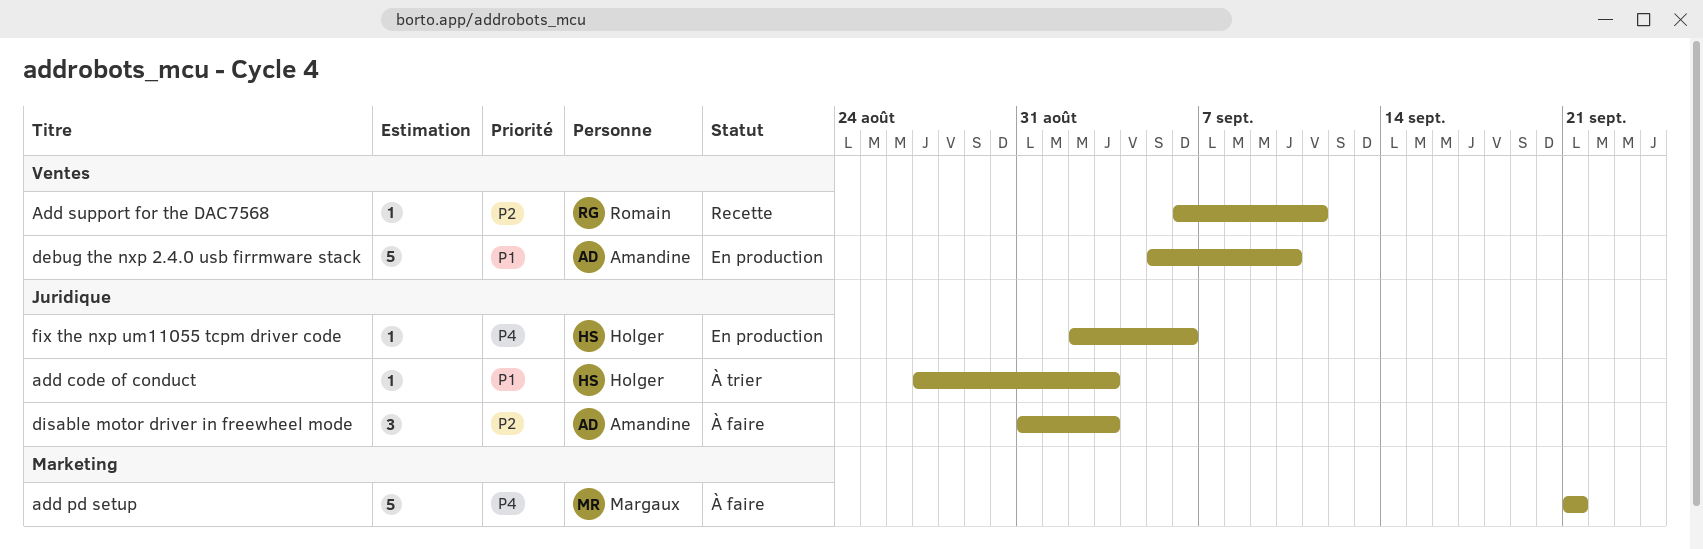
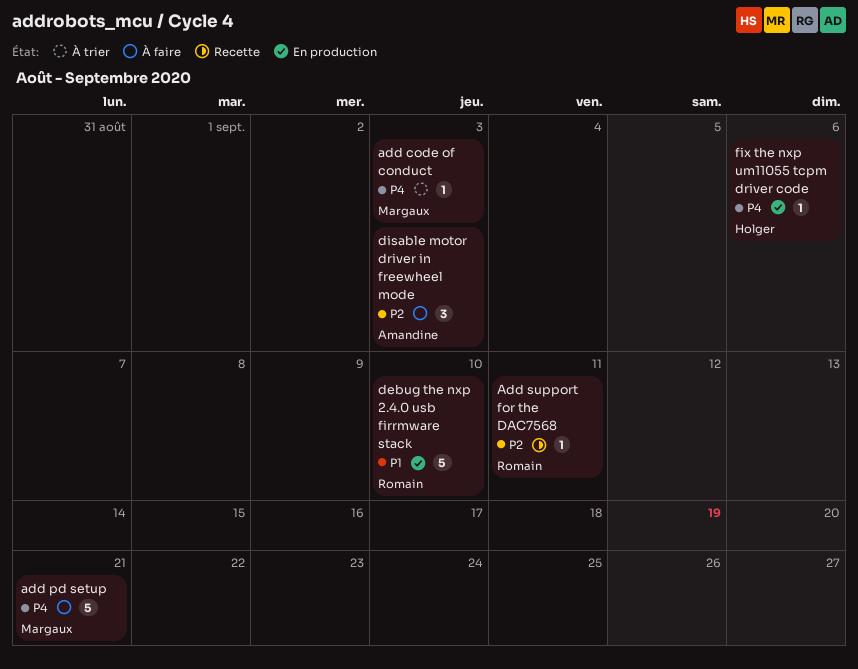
add code of conduct, owner: Holger -> Margaux
add code of conduct, priority: P1 -> P4
debug the nxp 2.4.0 usb firrmware stack, owner: Amandine -> Romain

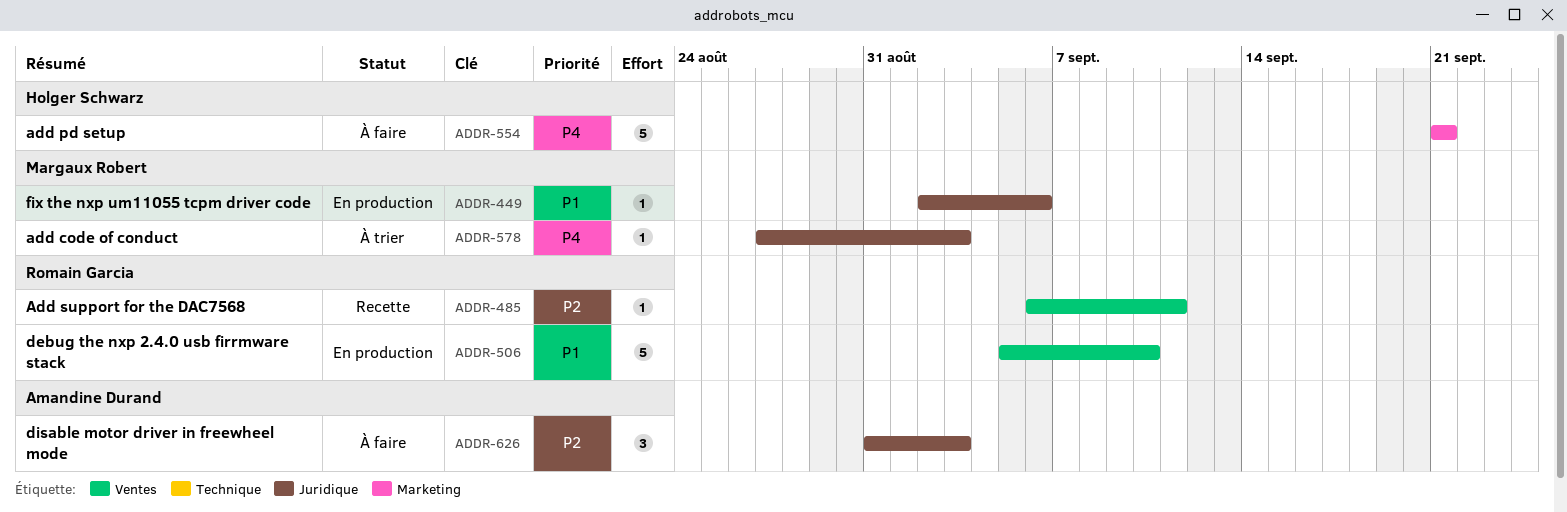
add pd setup, owner: Margaux Robert -> Holger Schwarz
fix the nxp um11055 tcpm driver code, owner: Holger Schwarz -> Margaux Robert
fix the nxp um11055 tcpm driver code, priority: P4 -> P1

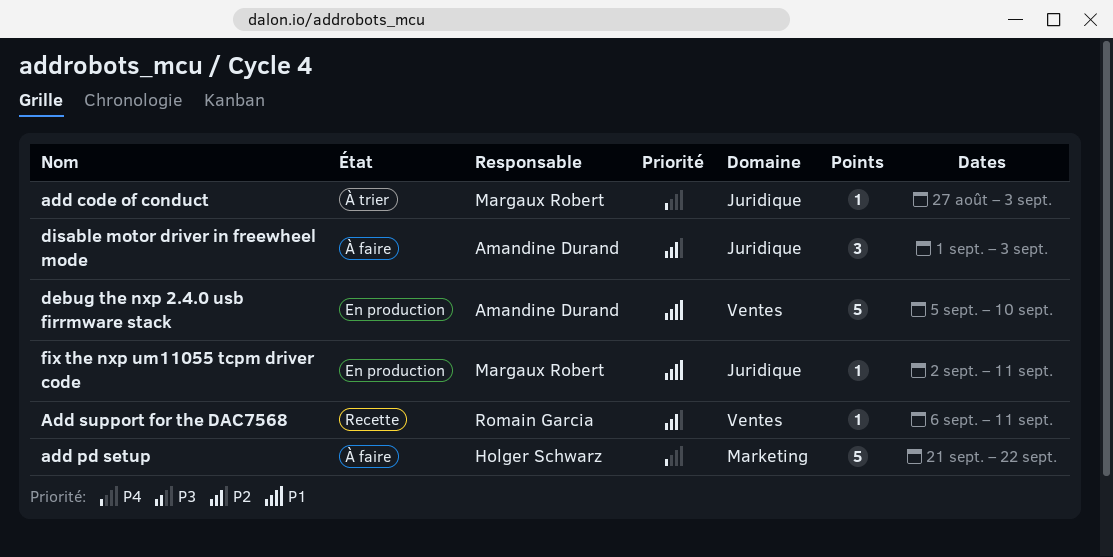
add pd setup, due: Sep 21 -> Sep 22
debug the nxp 2.4.0 usb firrmware stack, owner: Romain Garcia -> Amandine Durand
disable motor driver in freewheel mode, start: Aug 31 -> Sep 1
fix the nxp um11055 tcpm driver code, due: Sep 6 -> Sep 11

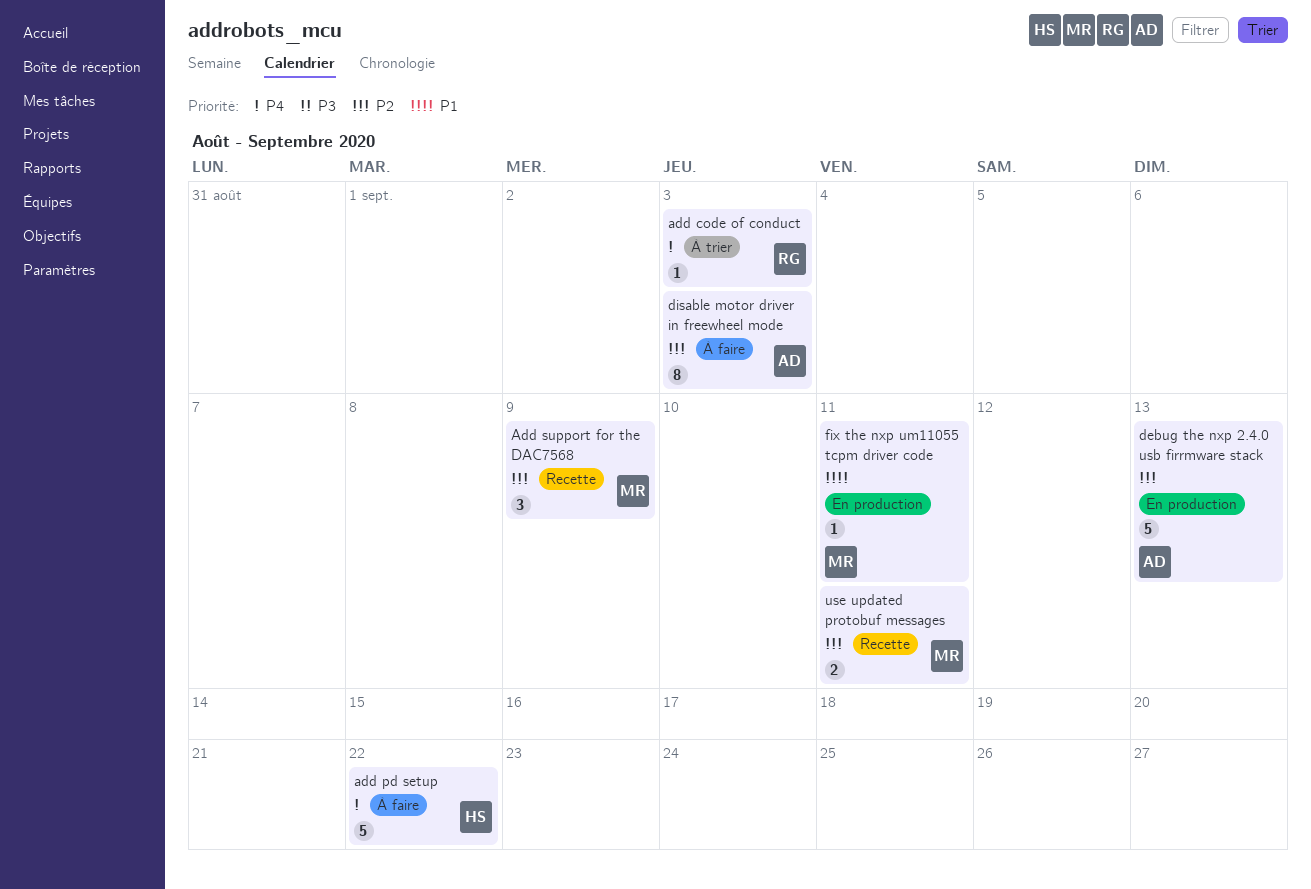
add code of conduct, owner: Margaux Robert -> Romain Garcia
Add support for the DAC7568, owner: Romain Garcia -> Margaux Robert
Add support for the DAC7568, estimate: 1 -> 3
Add support for the DAC7568, due: Sep 11 -> Sep 9
debug the nxp 2.4.0 usb firrmware stack, priority: P1 -> P2
debug the nxp 2.4.0 usb firrmware stack, due: Sep 10 -> Sep 13
disable motor driver in freewheel mode, estimate: 3 -> 8
use updated protobuf messages: none -> present

